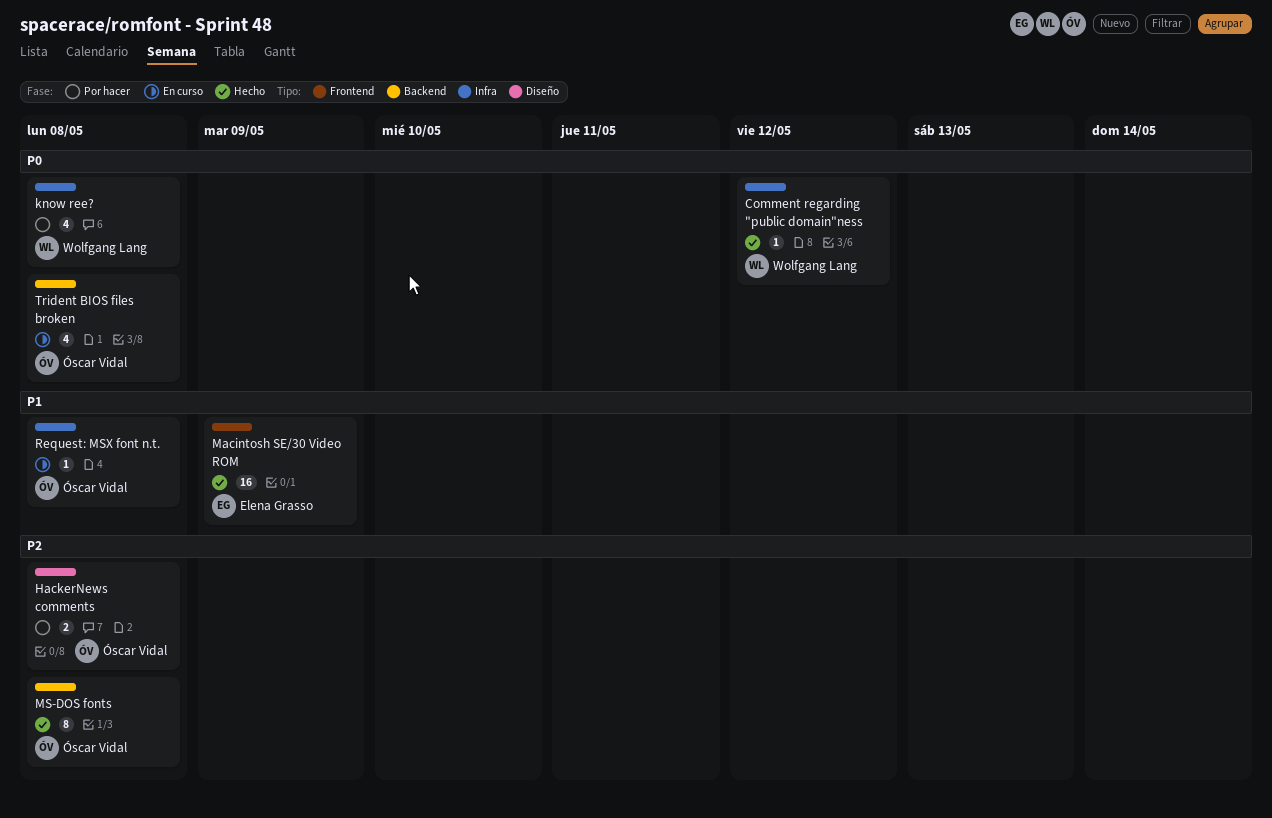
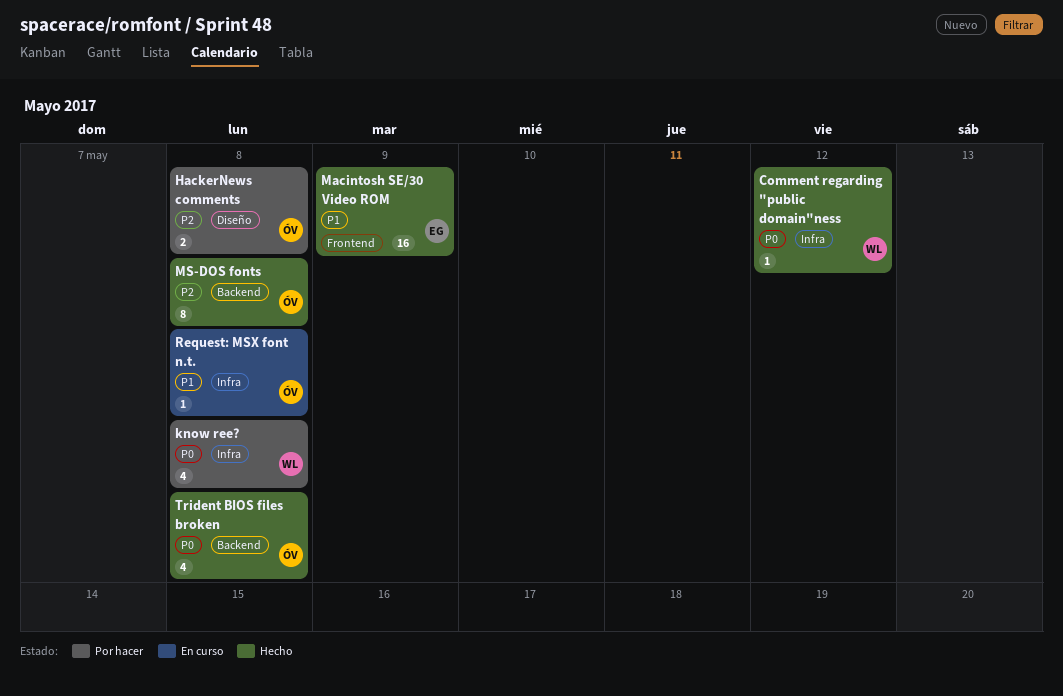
Trident BIOS files broken, status: En curso -> Hecho

